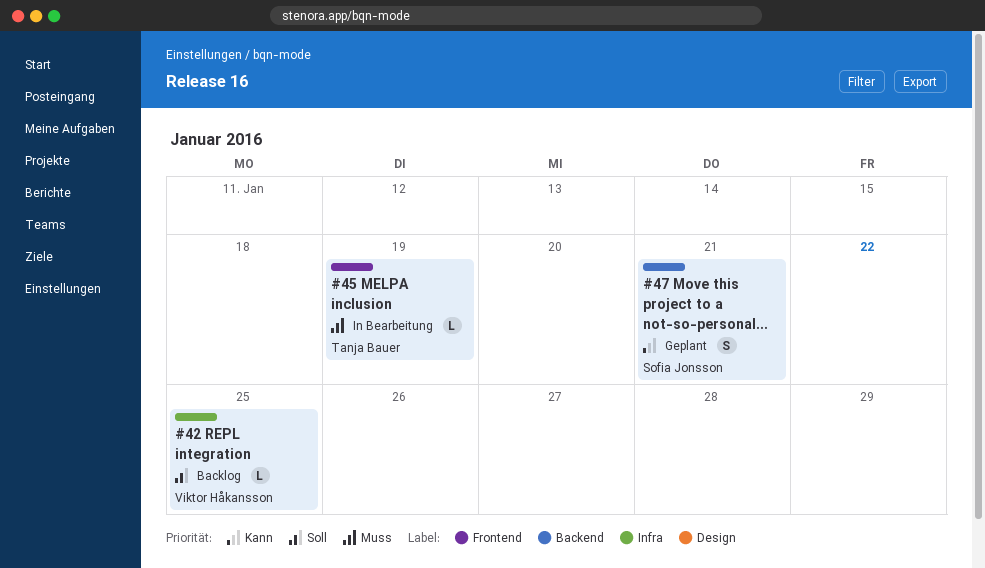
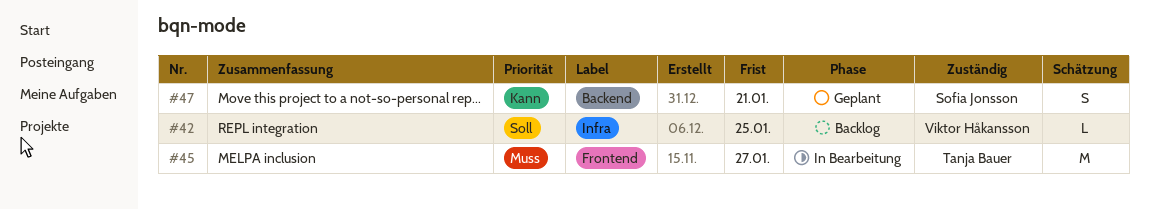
#45, estimate: L -> M
#45, due: Jan 19 -> Jan 27

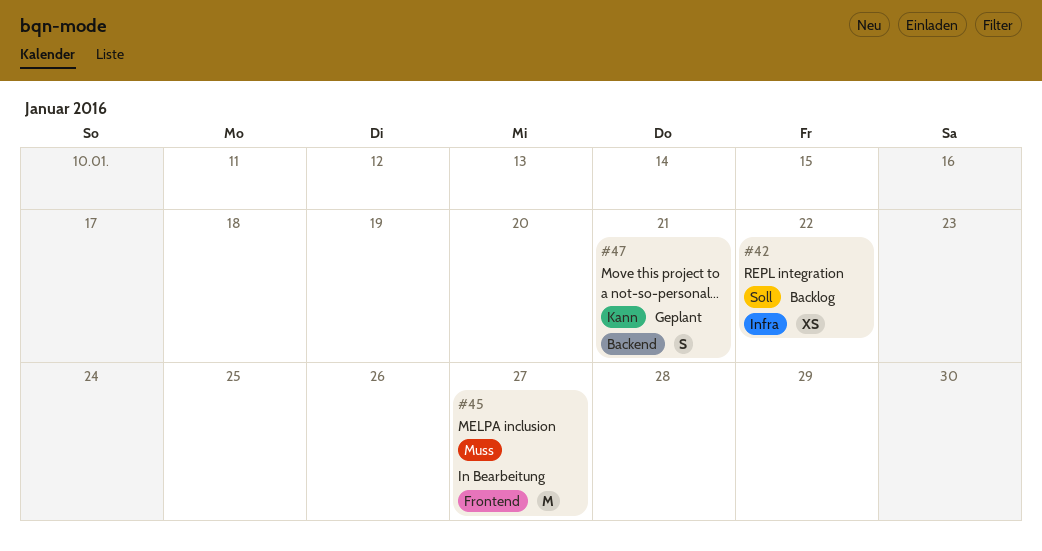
#42, estimate: L -> XS
#42, due: Jan 25 -> Jan 22

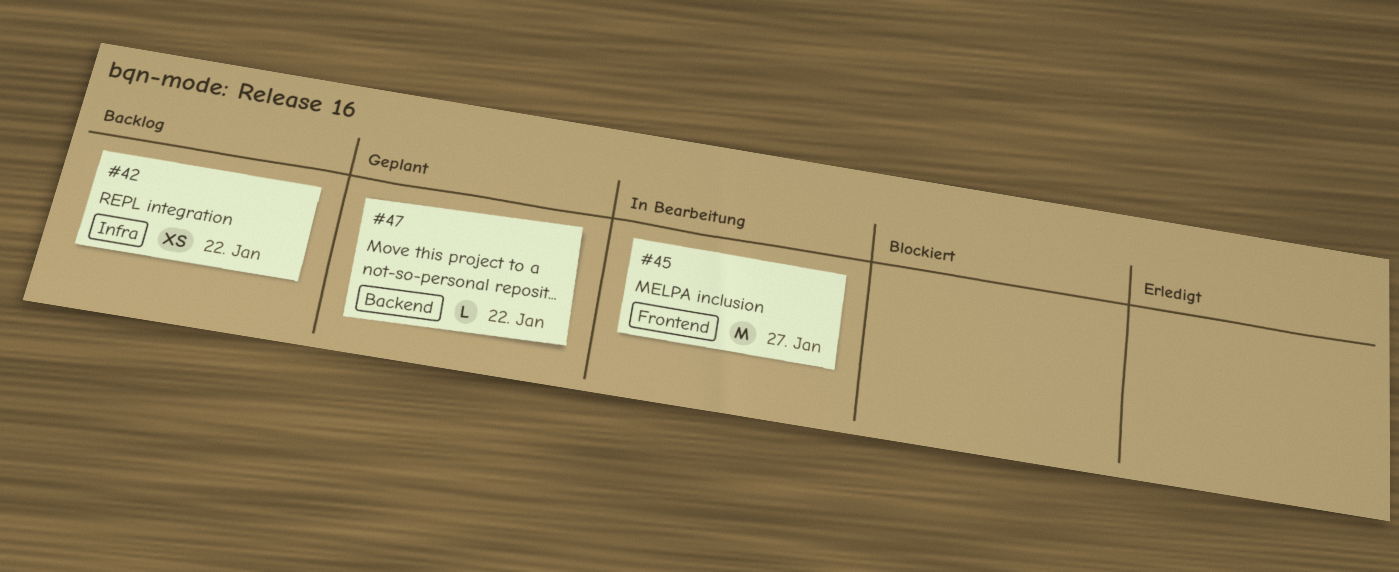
#47, estimate: S -> L
#47, due: Jan 21 -> Jan 22

